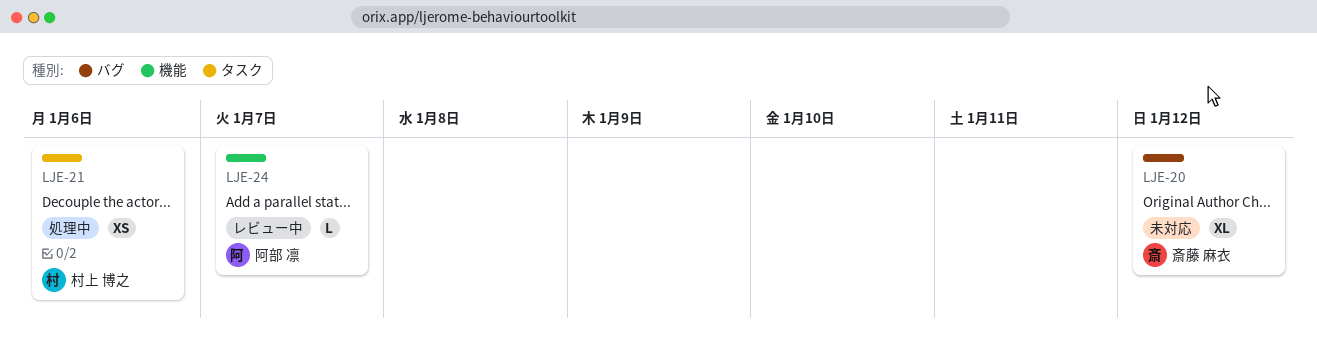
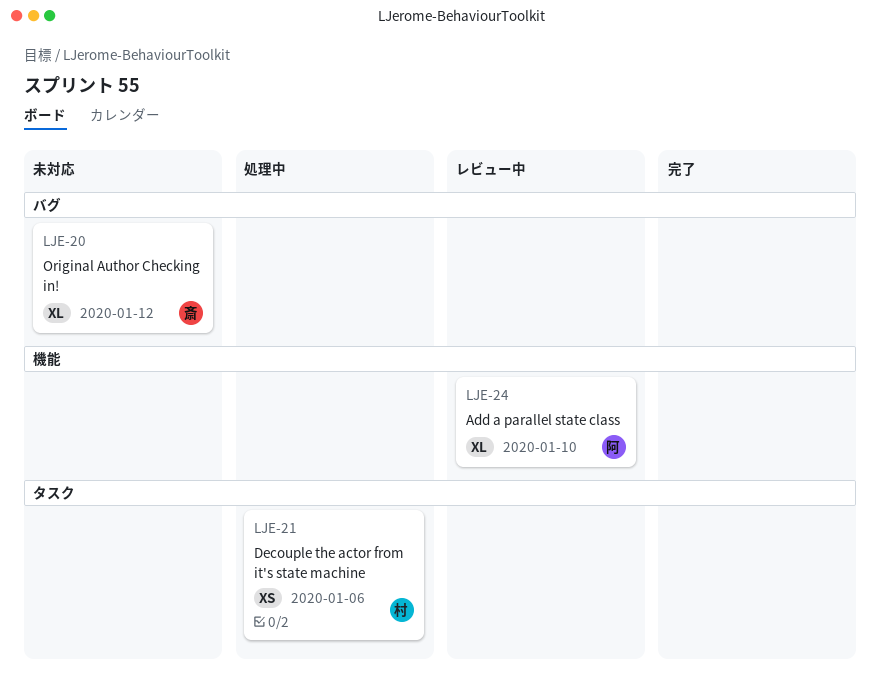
LJE-24, estimate: L -> XL
LJE-24, due: Jan 7 -> Jan 10

